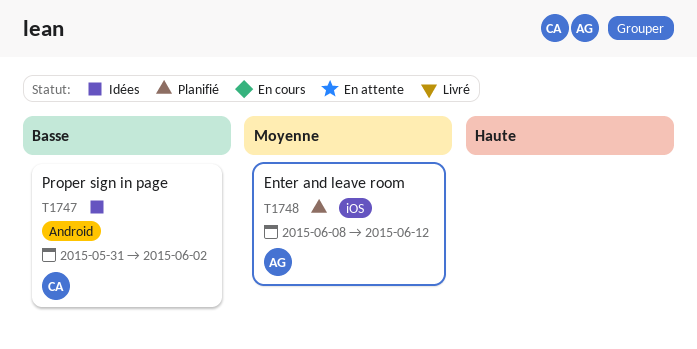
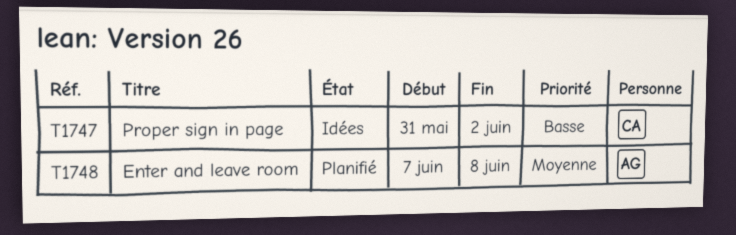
T1748, start: Jun 8 -> Jun 7
T1748, due: Jun 12 -> Jun 8

